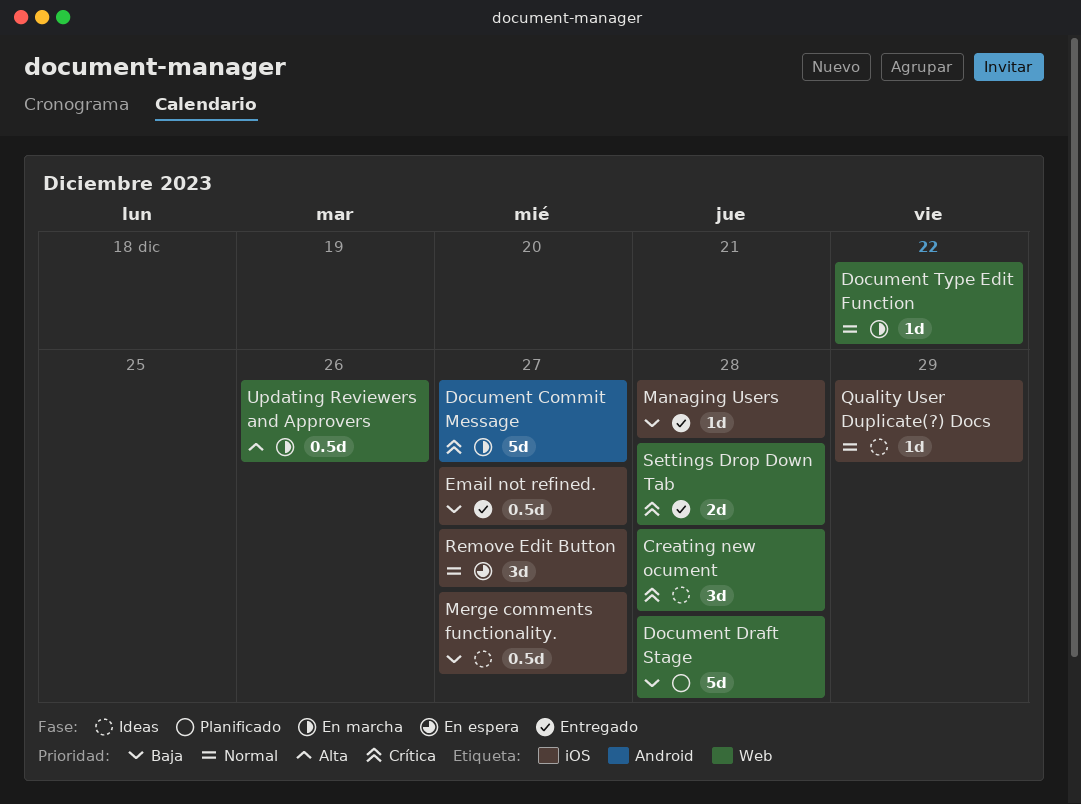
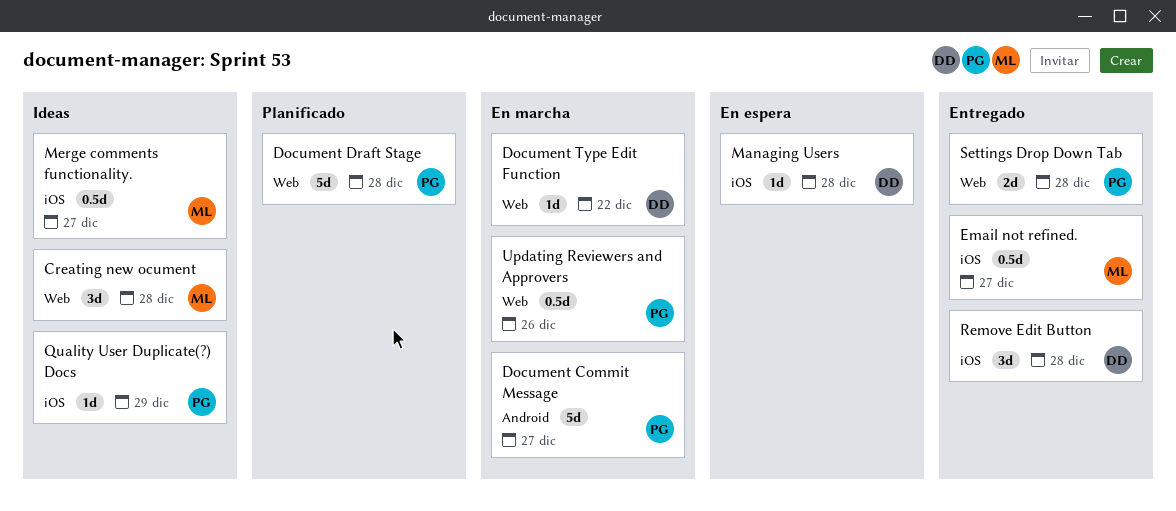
Managing Users, status: Entregado -> En espera
Remove Edit Button, status: En espera -> Entregado
Remove Edit Button, due: Dec 27 -> Dec 28

